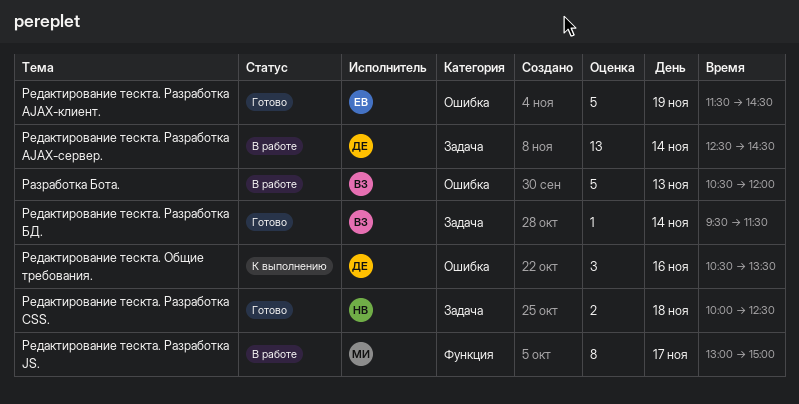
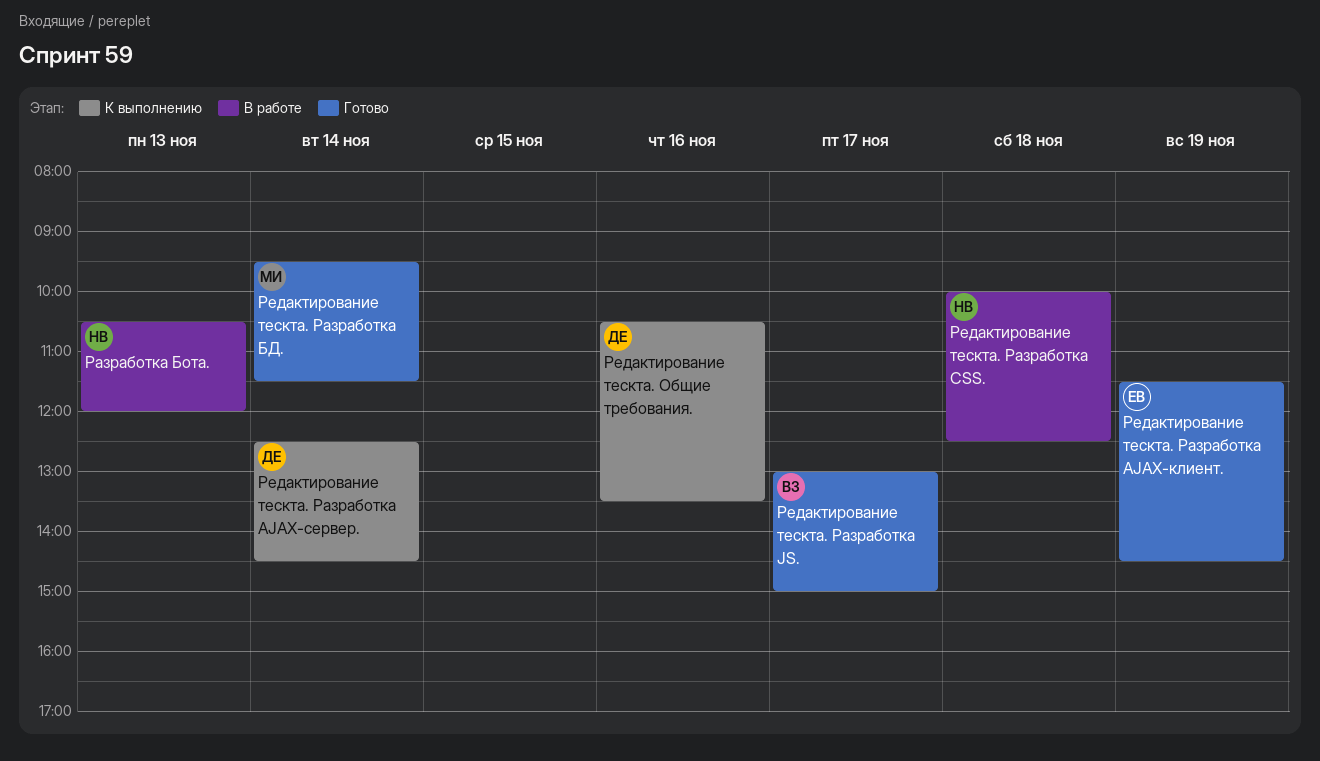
Разработка Бота., owner: ВЗ -> НВ
Редактирование тескта. Разработка AJAX-сервер., status: В работе -> К выполнению
Редактирование тескта. Разработка CSS., status: Готово -> В работе
Редактирование тескта. Разработка JS., status: В работе -> Готово
Редактирование тескта. Разработка JS., owner: МИ -> ВЗ
Редактирование тескта. Разработка БД., owner: ВЗ -> МИ

